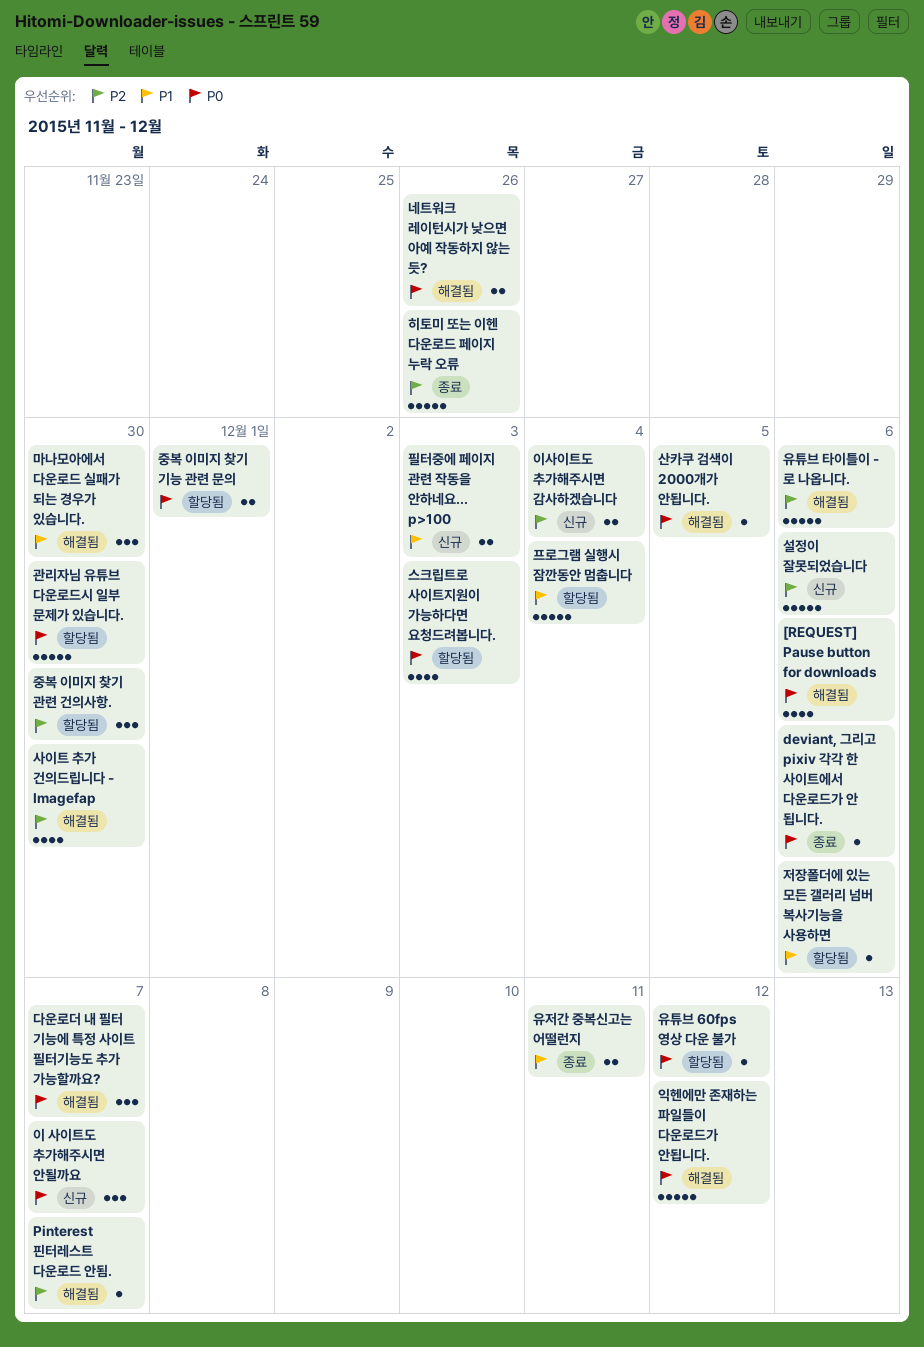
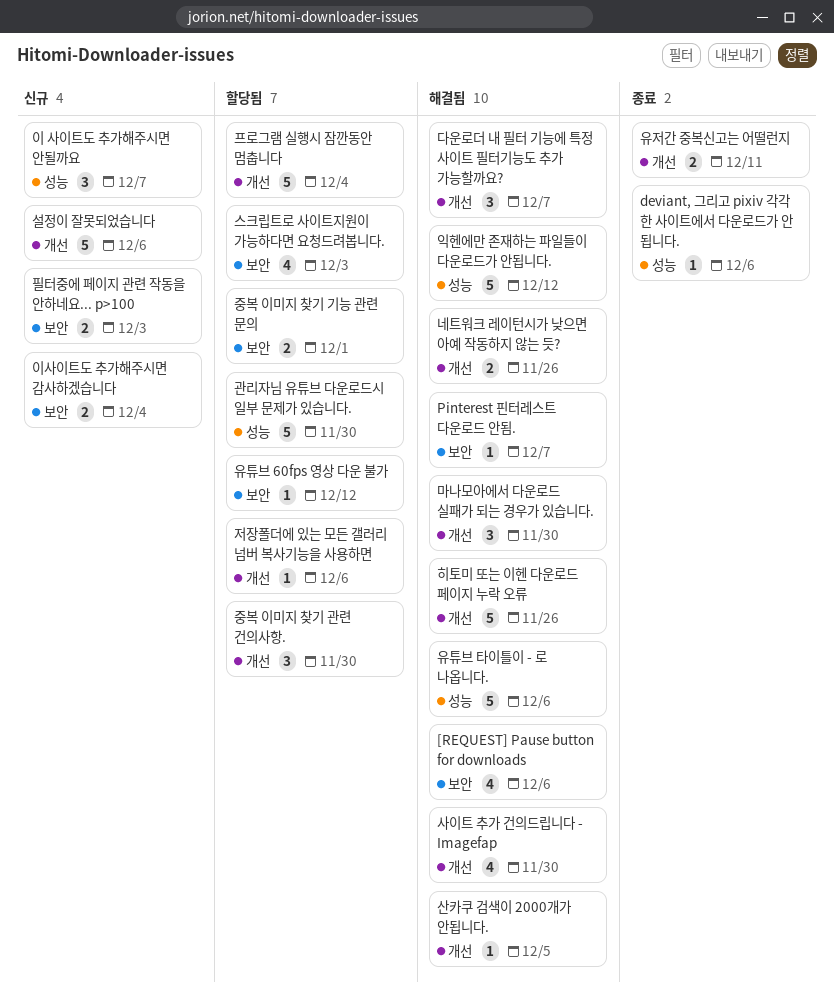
히토미 또는 이헨 다운로드 페이지 누락 오류, status: 종료 -> 해결됨

